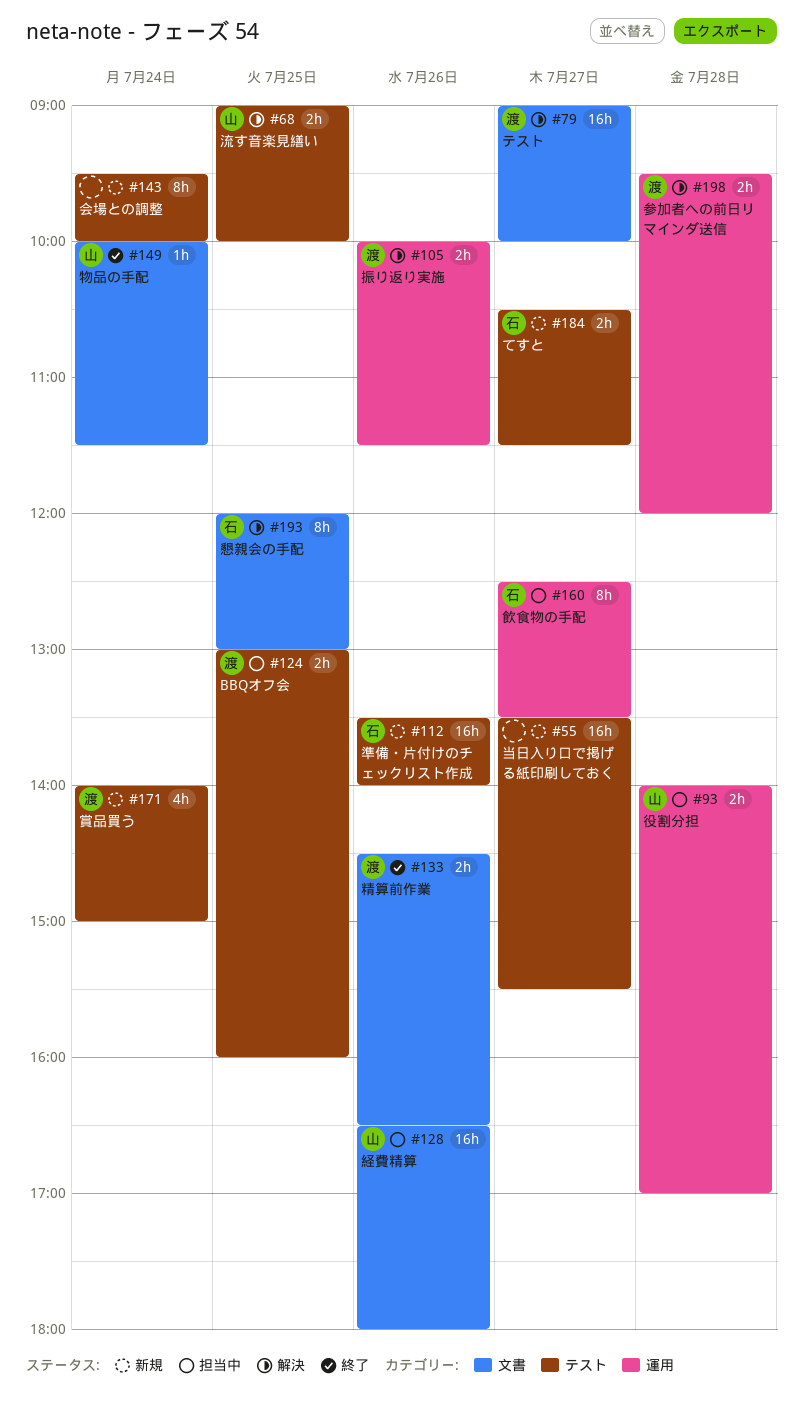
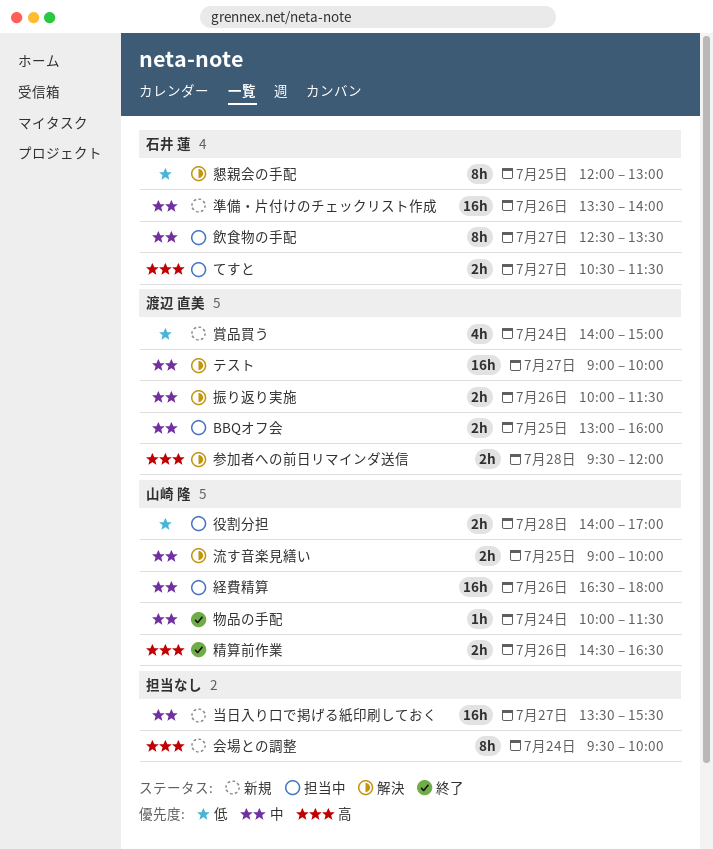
てすと, status: 新規 -> 担当中
精算前作業, owner: 渡辺 直美 -> 山崎 隆

